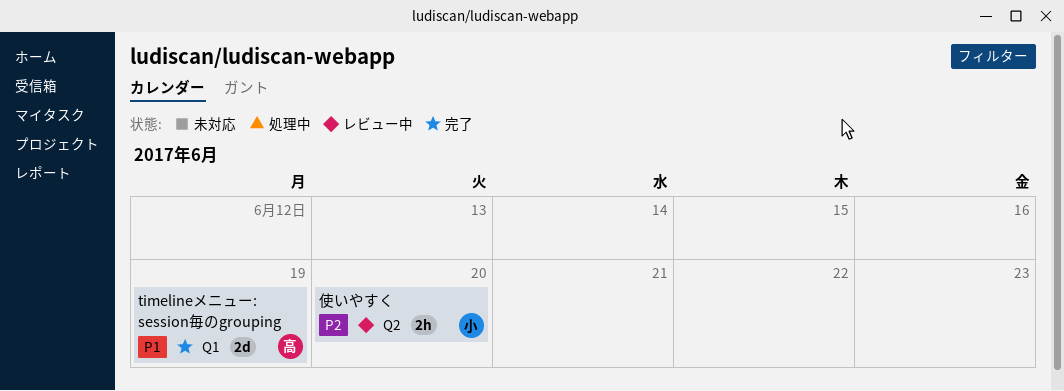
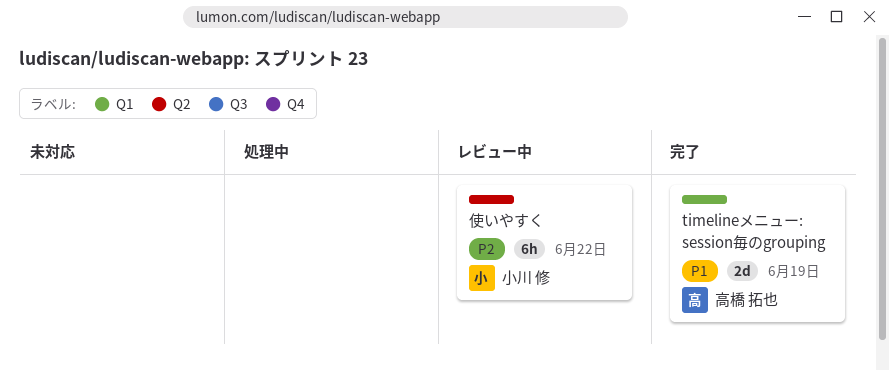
使いやすく, estimate: 2h -> 6h
使いやすく, due: Jun 20 -> Jun 22

